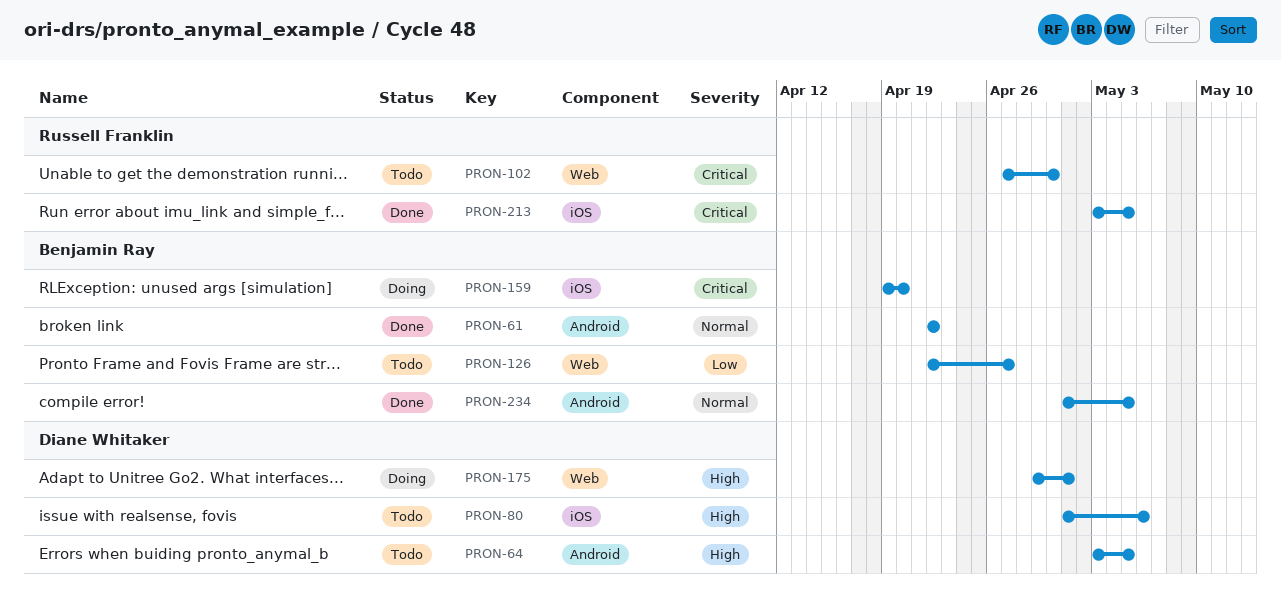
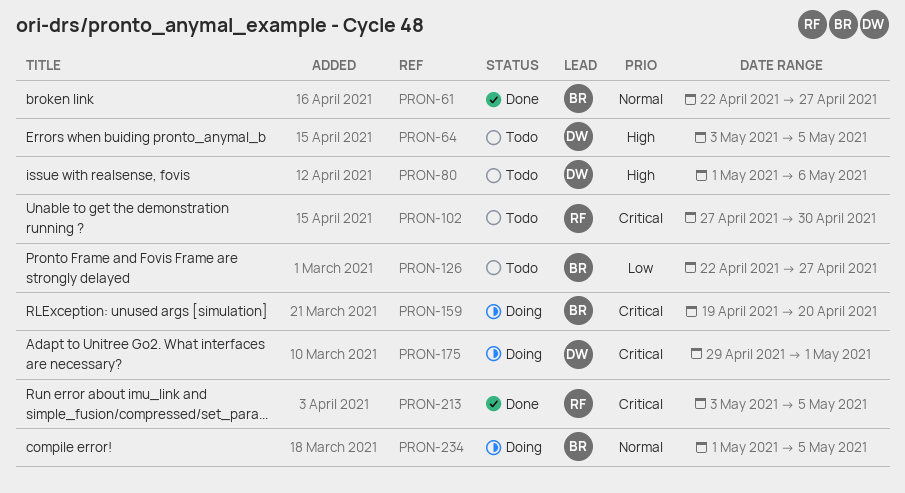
PRON-61, due: Apr 22 -> Apr 27
PRON-175, priority: High -> Critical
PRON-234, status: Done -> Doing

